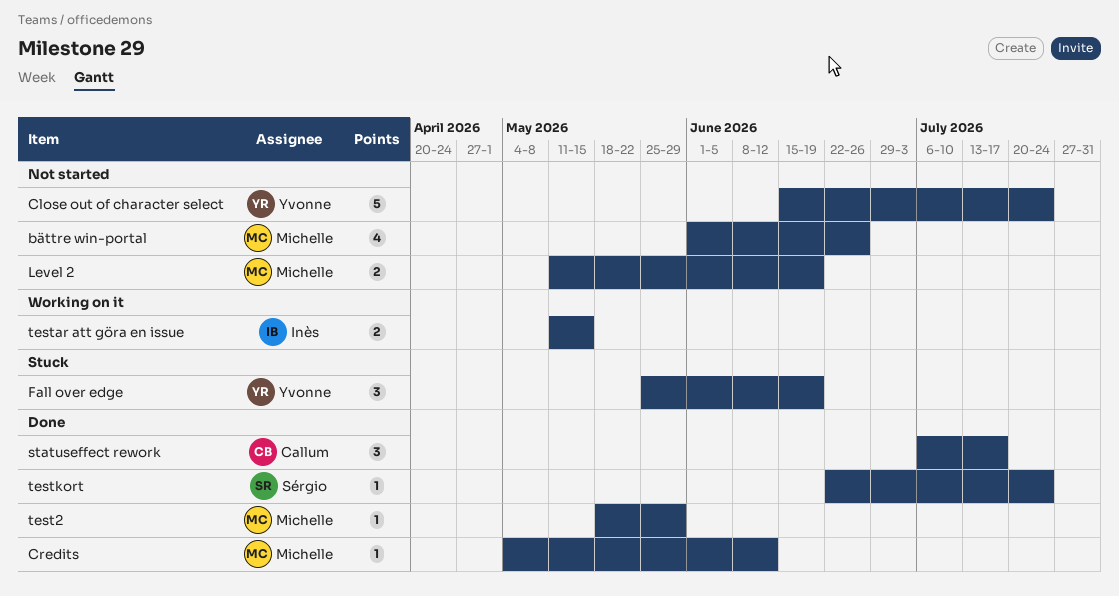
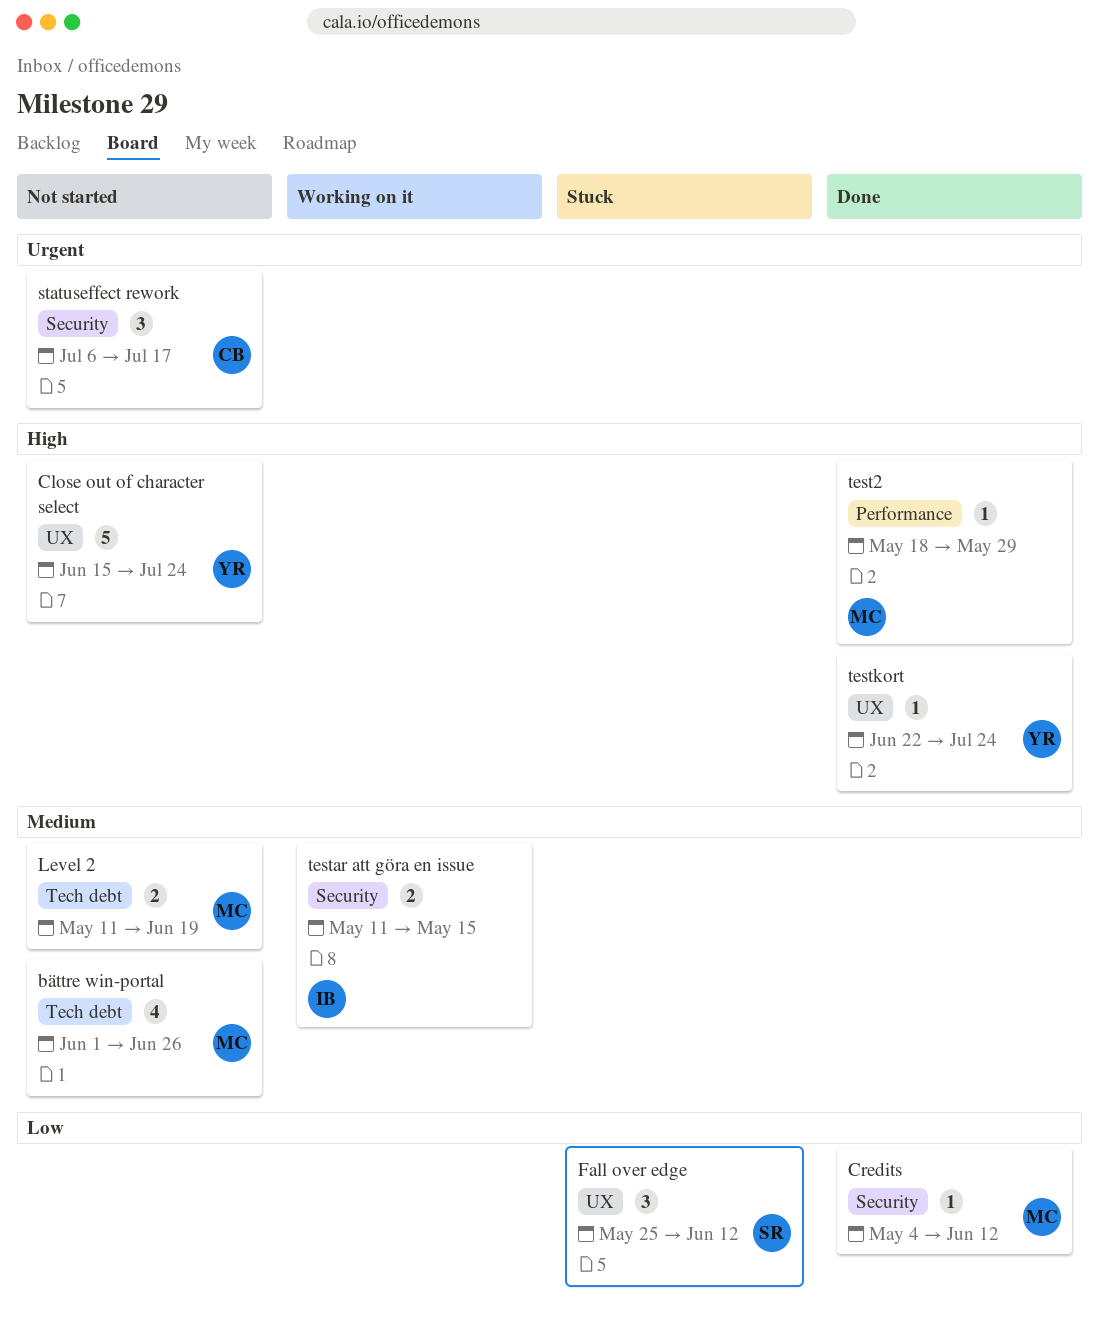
Fall over edge, owner: Yvonne -> Sérgio
Fall over edge, due: Jun 19 -> Jun 12
statuseffect rework, status: Done -> Not started
testkort, owner: Sérgio -> Yvonne

